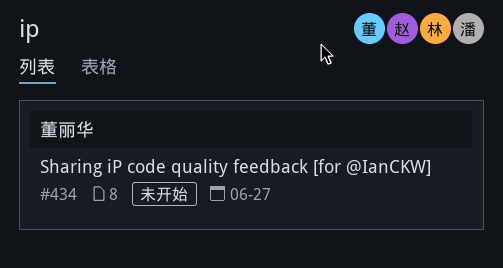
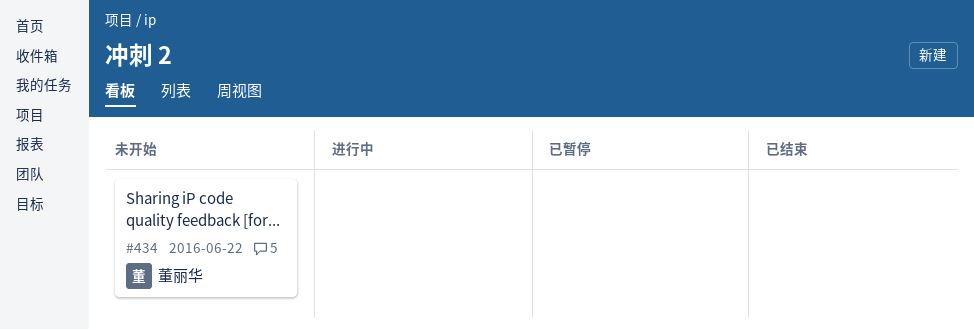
#434, due: Jun 27 -> Jun 22

